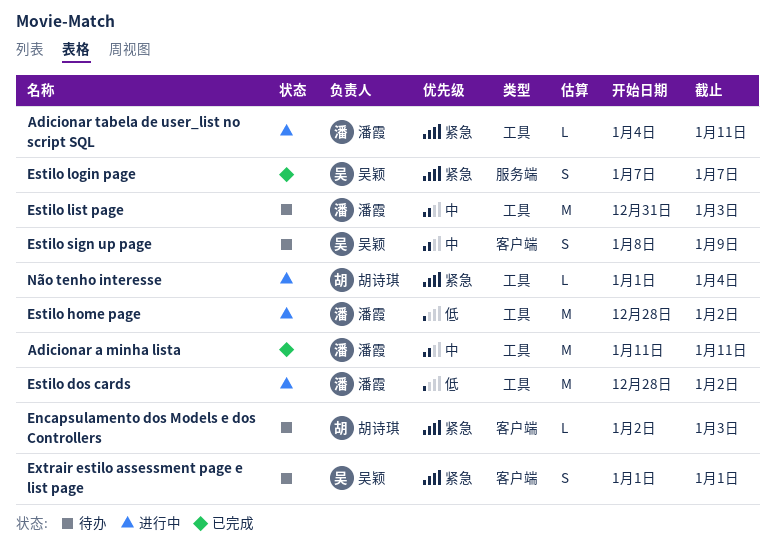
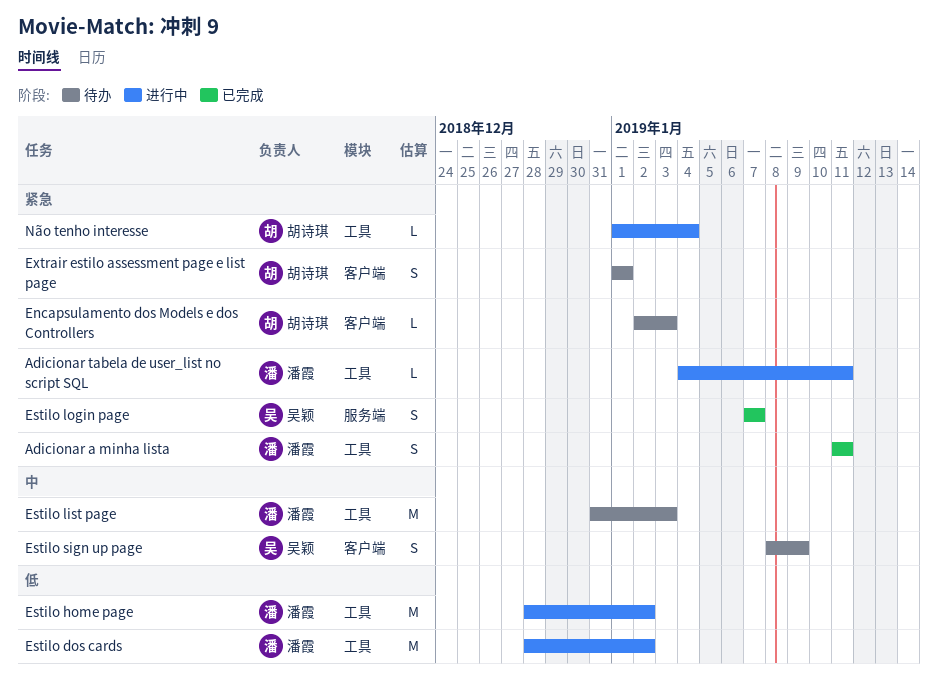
Adicionar a minha lista, priority: 中 -> 紧急
Adicionar a minha lista, estimate: M -> S
Extrair estilo assessment page e list page, owner: 吴颖 -> 胡诗琪

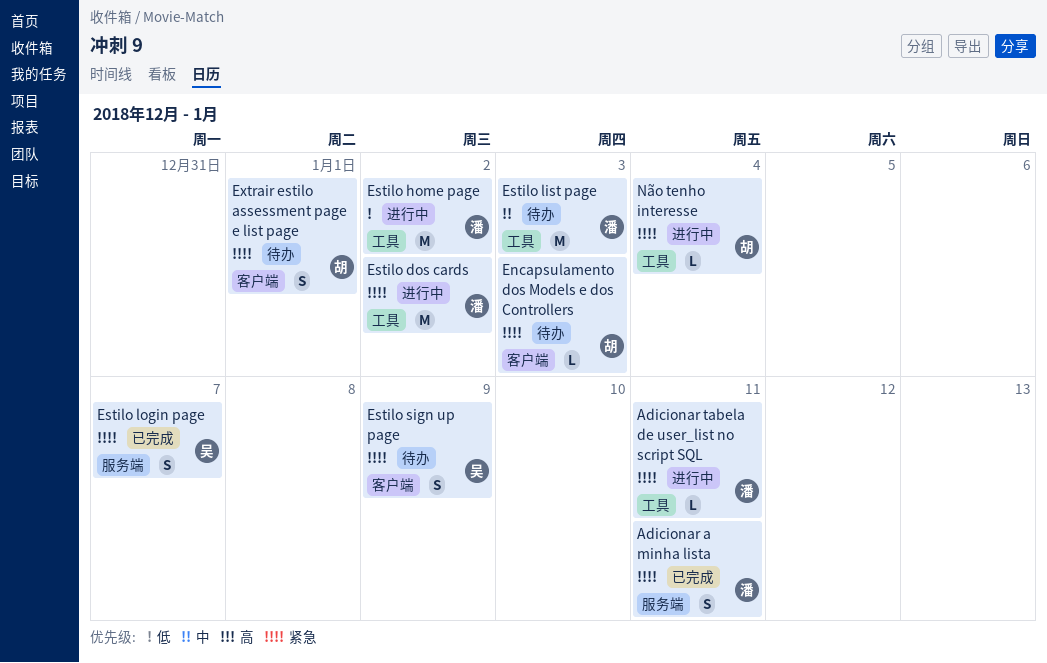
Adicionar a minha lista, label: 工具 -> 服务端
Estilo dos cards, priority: 低 -> 紧急
Estilo sign up page, priority: 中 -> 紧急

